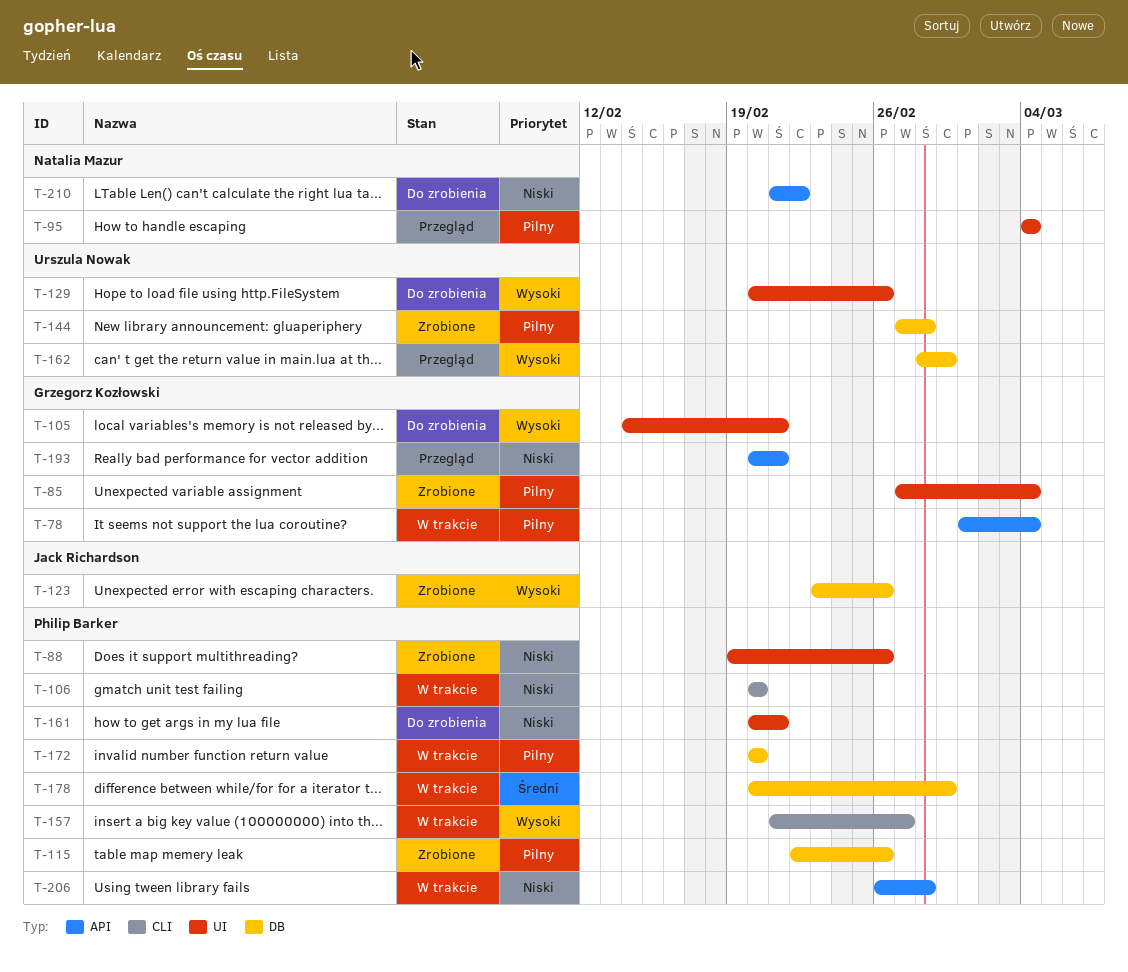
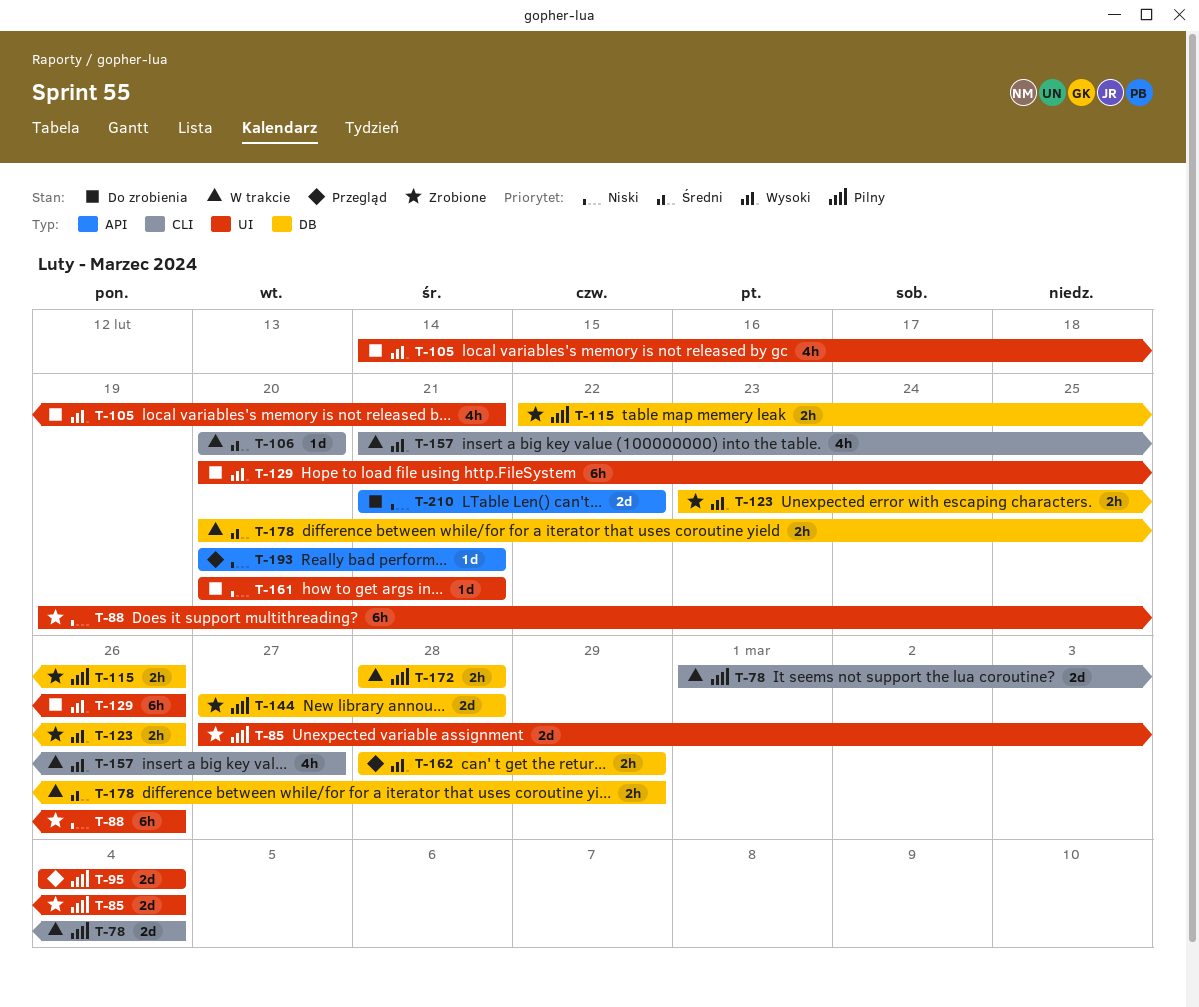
T-78, label: API -> CLI
T-106, priority: Niski -> Średni
T-172, start: Feb 20 -> Feb 28
T-172, due: Feb 20 -> Feb 28
T-206: present -> none

